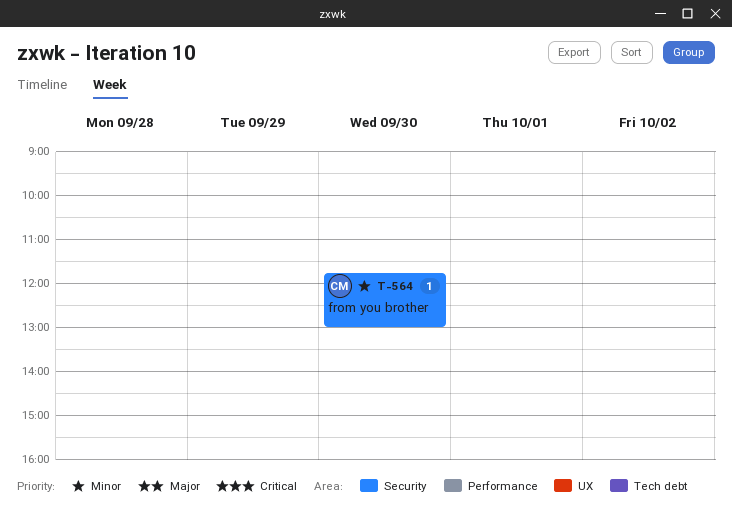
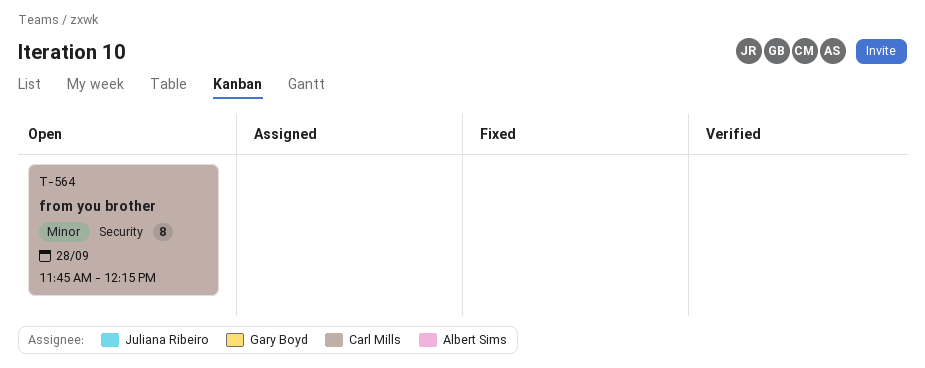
T-564, estimate: 1 -> 8
T-564, day: Sep 30 -> Sep 28
T-564, ends: 13:00 -> 12:15

